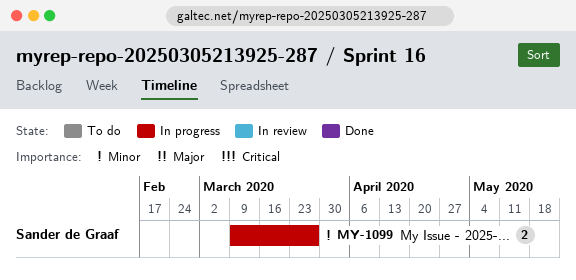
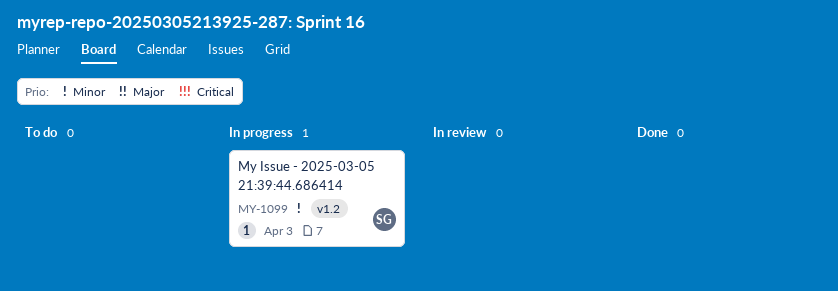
MY-1099, estimate: 2 -> 1
MY-1099, due: Mar 27 -> Apr 3

